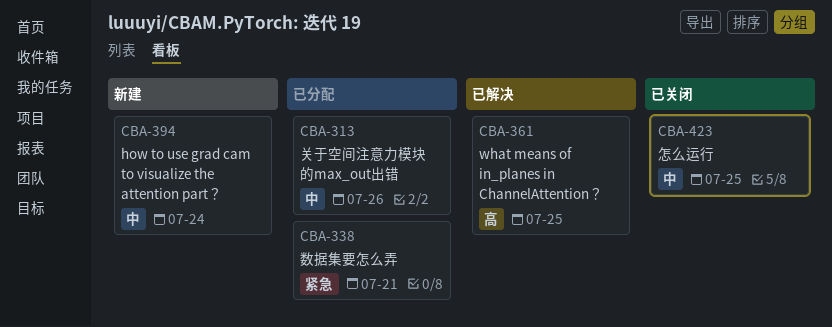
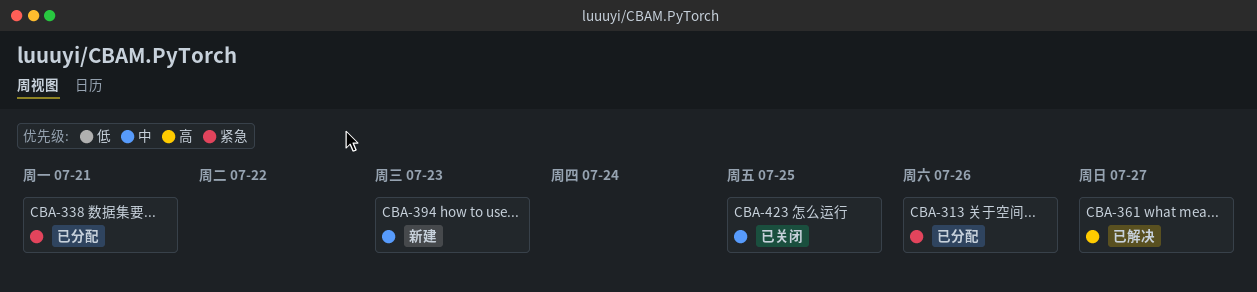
CBA-313, priority: 中 -> 紧急
CBA-361, due: Jul 25 -> Jul 27
CBA-394, due: Jul 24 -> Jul 23

